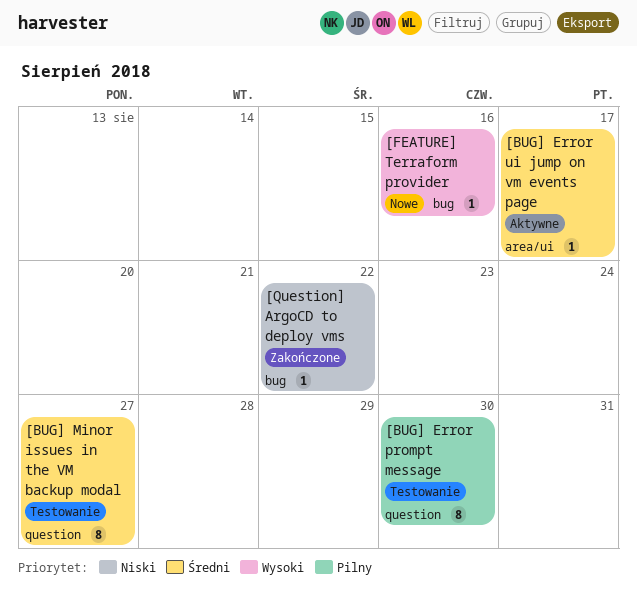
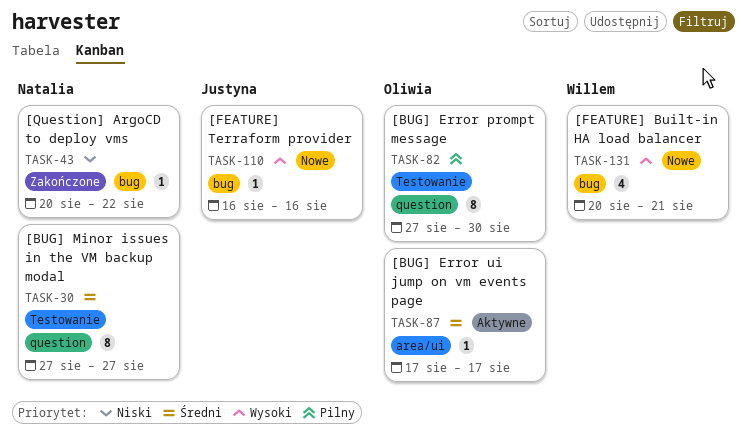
[FEATURE] Built-in HA load balancer: none -> present

